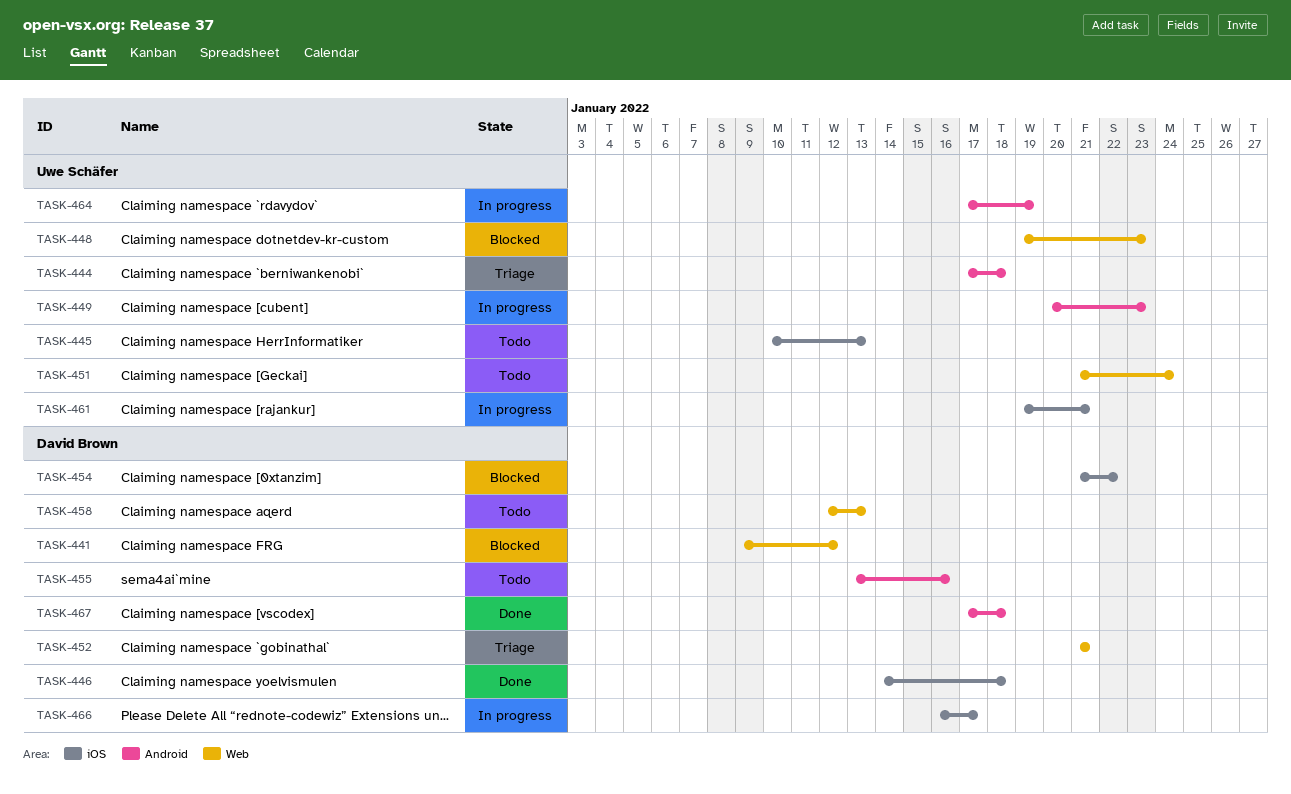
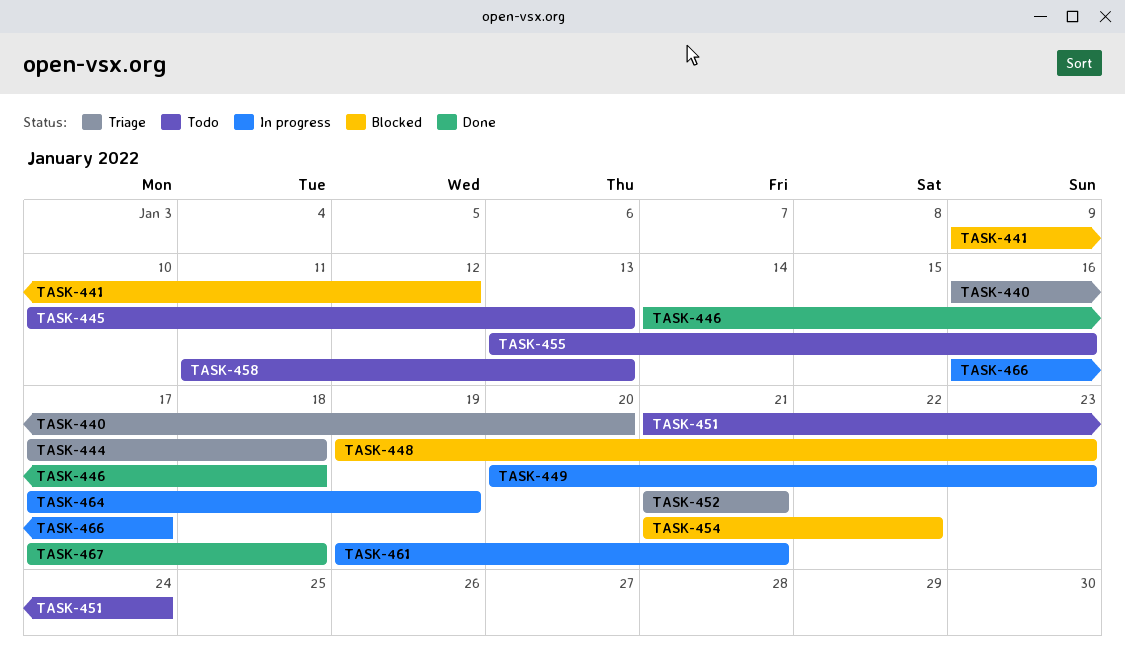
TASK-440: none -> present
TASK-458, start: Jan 12 -> Jan 11

